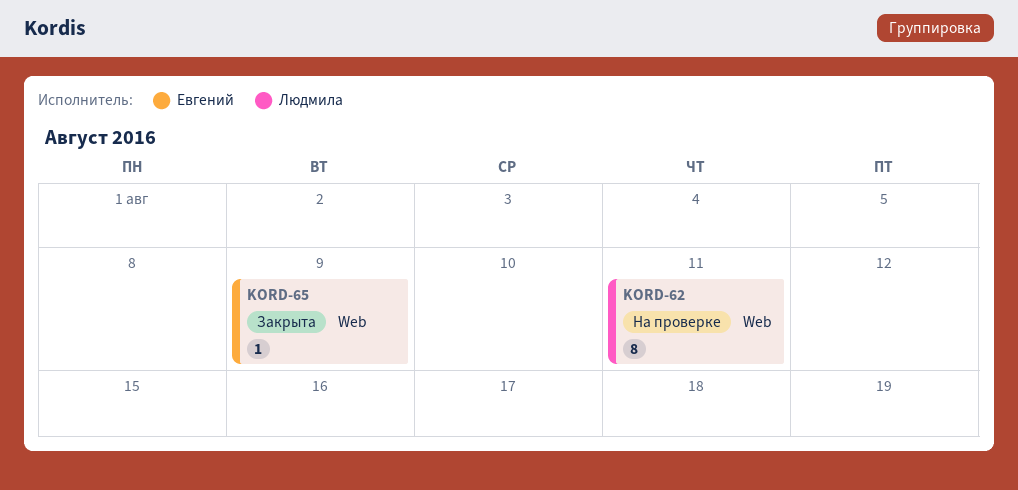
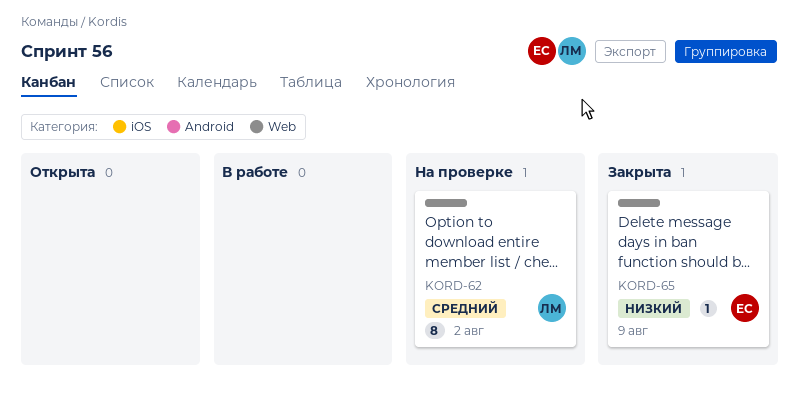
KORD-62, due: Aug 11 -> Aug 2

